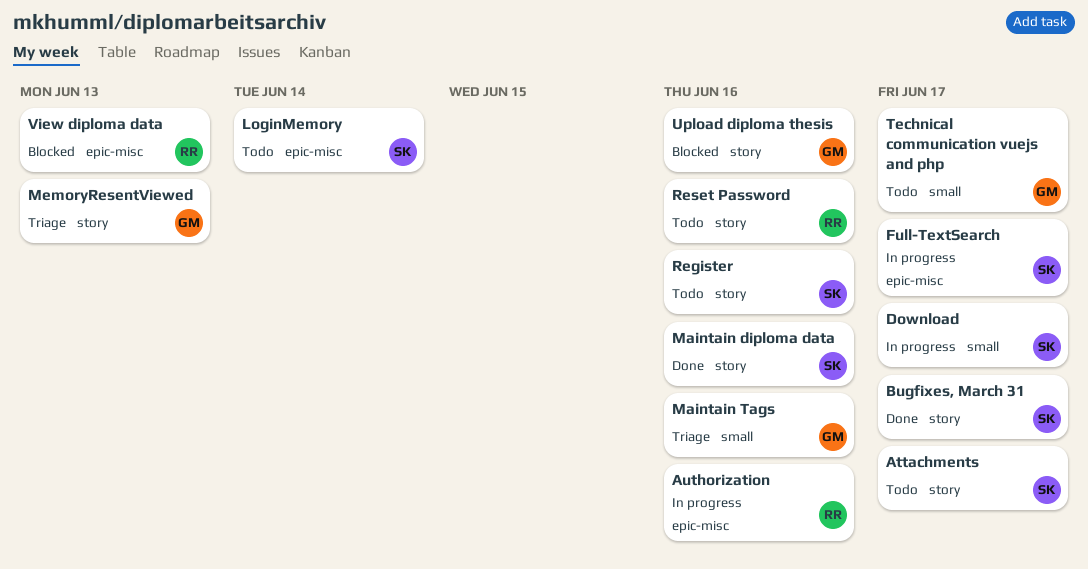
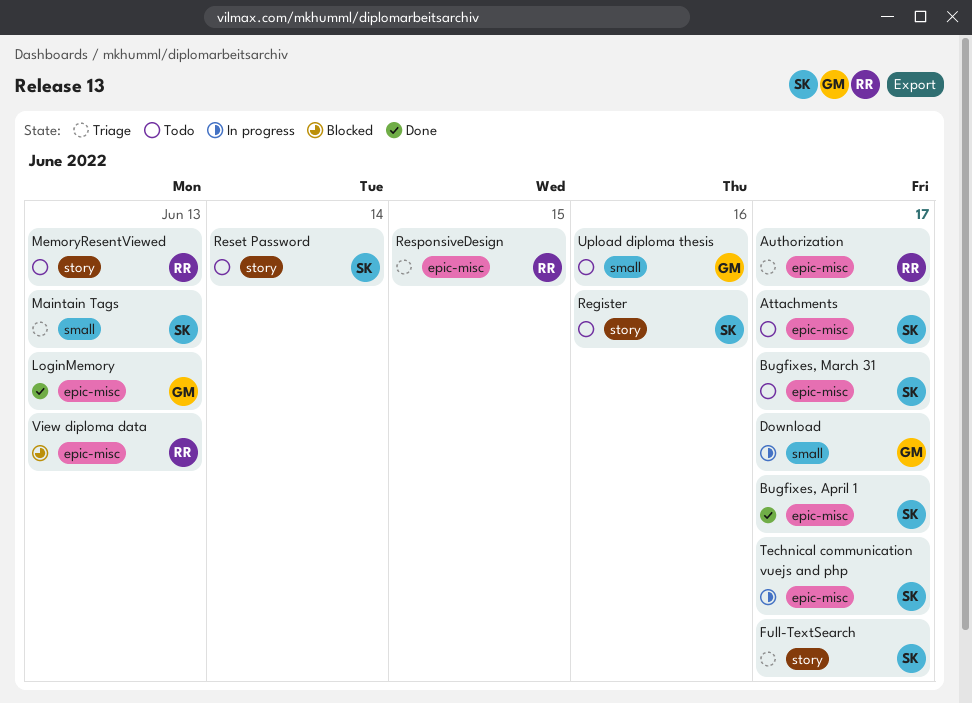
Attachments, label: story -> epic-misc
Authorization, status: In progress -> Triage
Authorization, due: Jun 16 -> Jun 17
Bugfixes, April 1: none -> present
Bugfixes, March 31, status: Done -> Todo
Bugfixes, March 31, label: story -> epic-misc
Download, owner: SK -> GM
Full-TextSearch, status: In progress -> Triage
Full-TextSearch, label: epic-misc -> story
LoginMemory, status: Todo -> Done
LoginMemory, owner: SK -> GM
LoginMemory, due: Jun 14 -> Jun 13
Maintain diploma data: present -> none
Maintain Tags, owner: GM -> SK
Maintain Tags, due: Jun 16 -> Jun 13
MemoryResentViewed, status: Triage -> Todo
MemoryResentViewed, owner: GM -> RR
Reset Password, owner: RR -> SK
Reset Password, due: Jun 16 -> Jun 14
ResponsiveDesign: none -> present
Technical communication vuejs and php, status: Todo -> In progress
Technical communication vuejs and php, owner: GM -> SK
Technical communication vuejs and php, label: small -> epic-misc
Upload diploma thesis, status: Blocked -> Todo
Upload diploma thesis, label: story -> small

